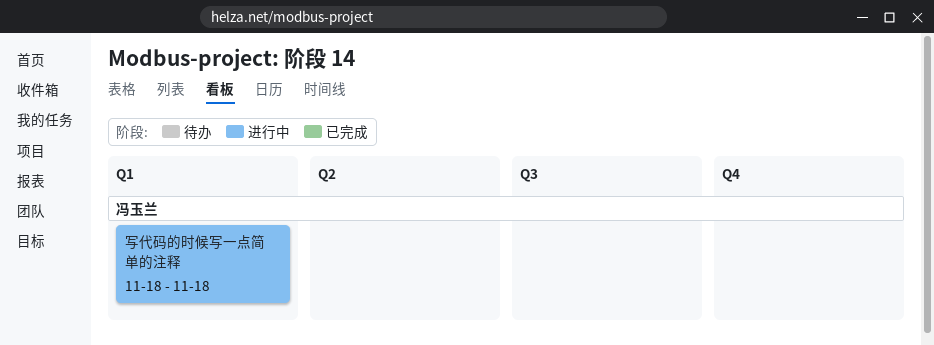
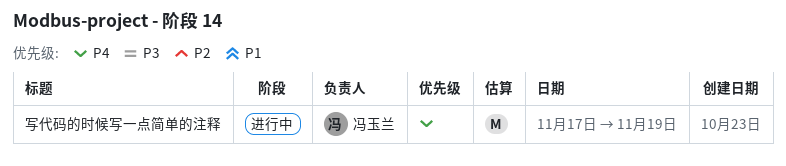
写代码的时候写一点简单的注释, start: Nov 18 -> Nov 17
写代码的时候写一点简单的注释, due: Nov 18 -> Nov 19

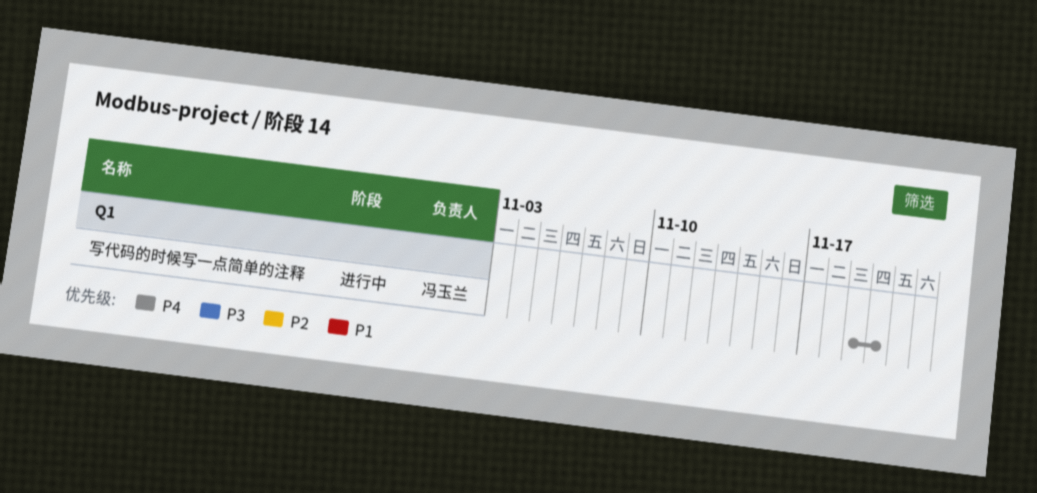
写代码的时候写一点简单的注释, start: Nov 17 -> Nov 19
写代码的时候写一点简单的注释, due: Nov 19 -> Nov 20

